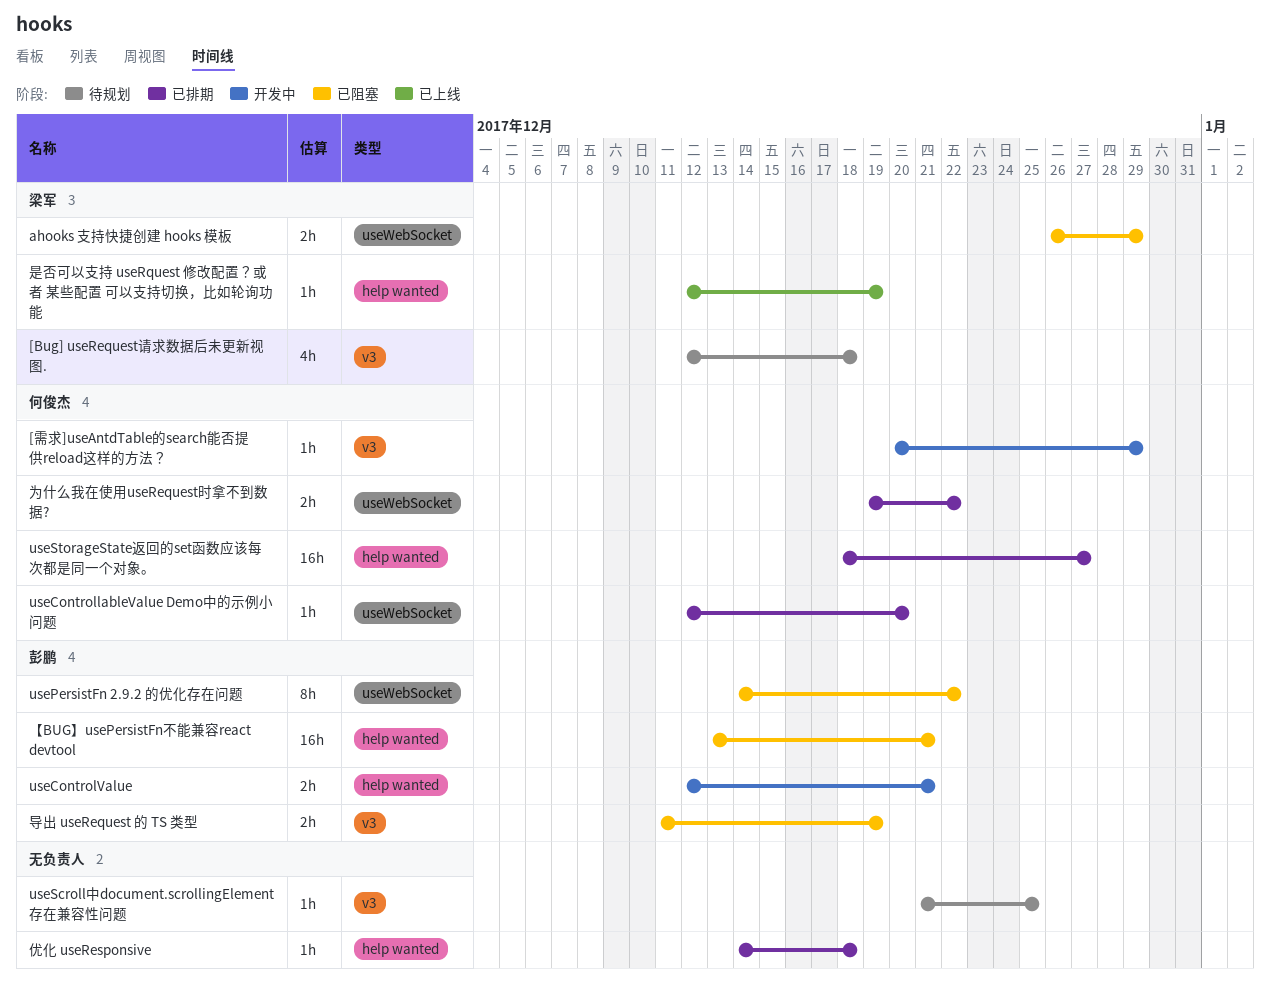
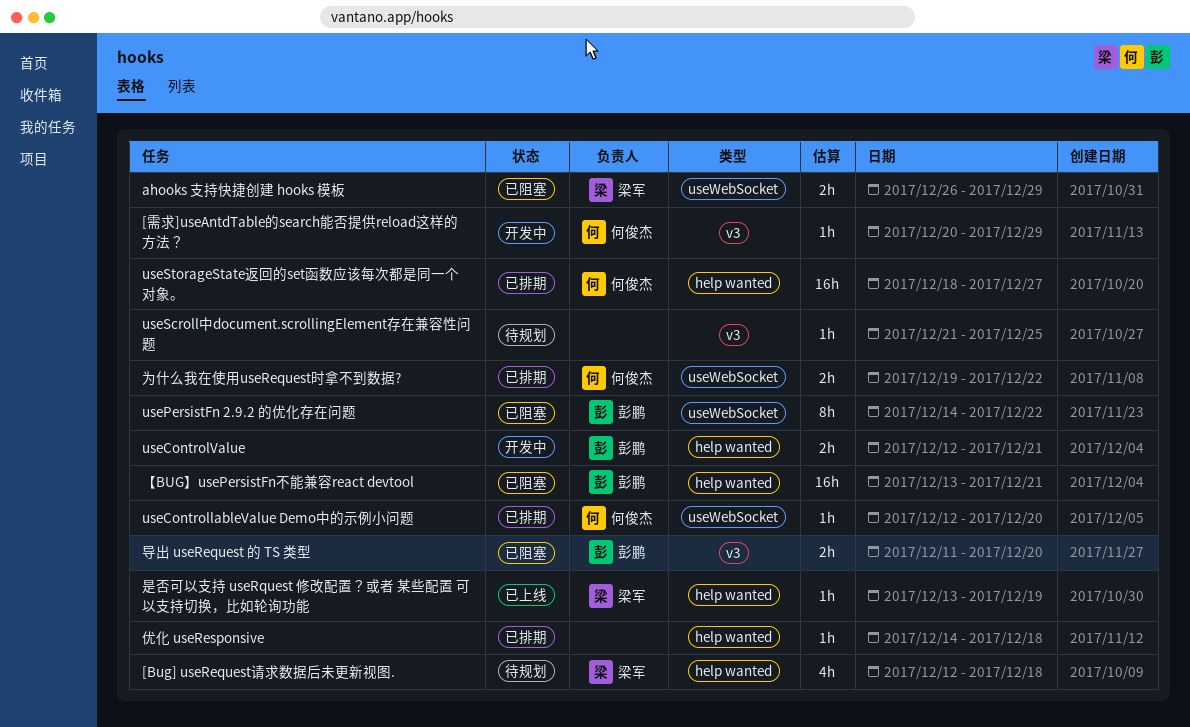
[Bug] useRequest请求数据后未更新视图., label: v3 -> help wanted
导出 useRequest 的 TS 类型, due: Dec 19 -> Dec 20
是否可以支持 useRquest 修改配置？或者 某些配置 可以支持切换，比如轮询功能, start: Dec 12 -> Dec 13

